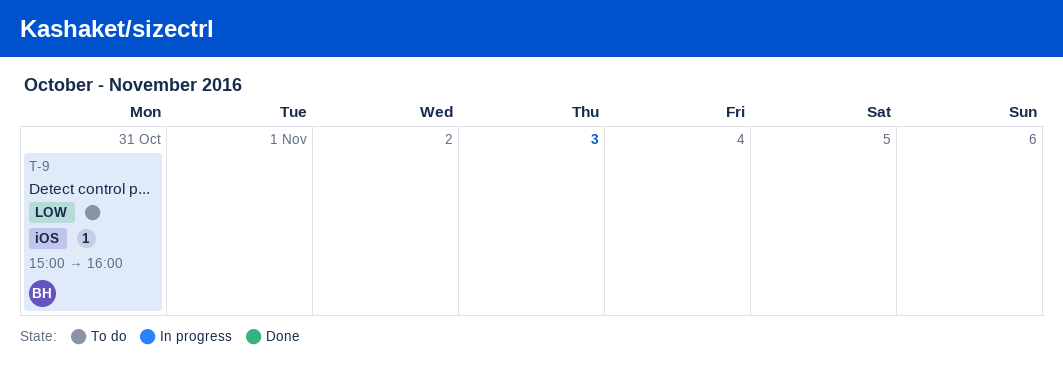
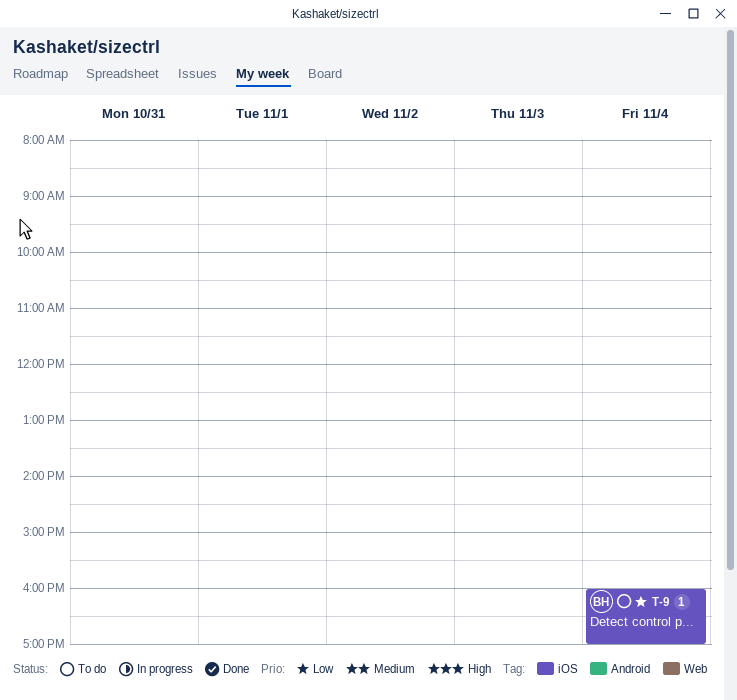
T-9, day: Oct 31 -> Nov 4
T-9, begins: 15:00 -> 16:00
T-9, ends: 16:00 -> 17:00

